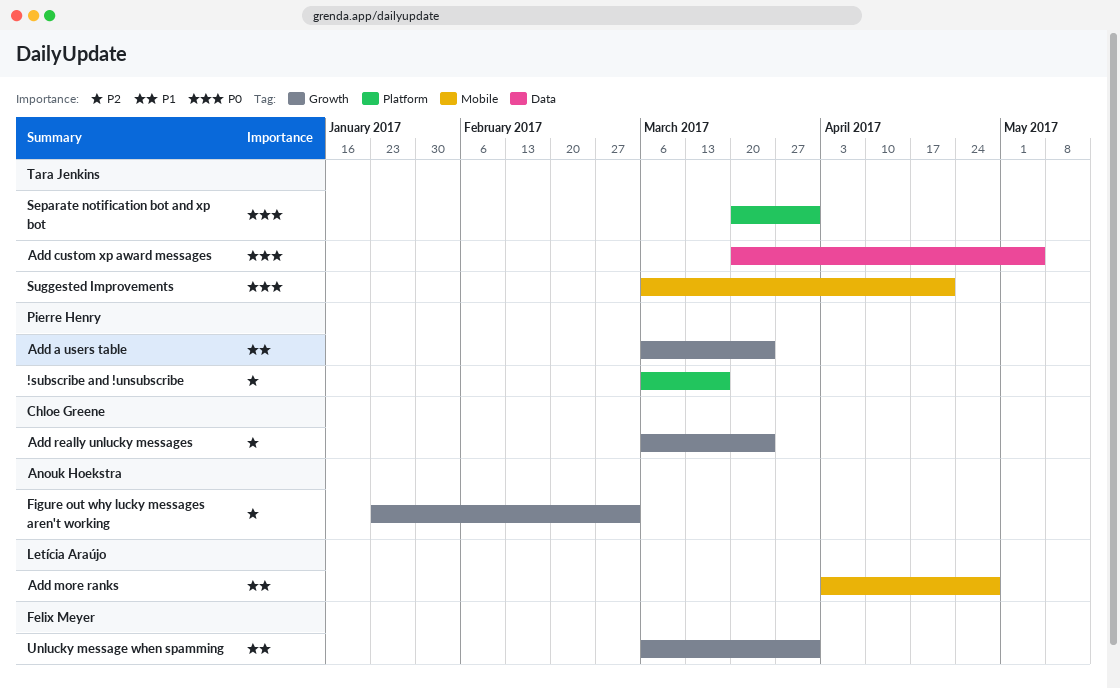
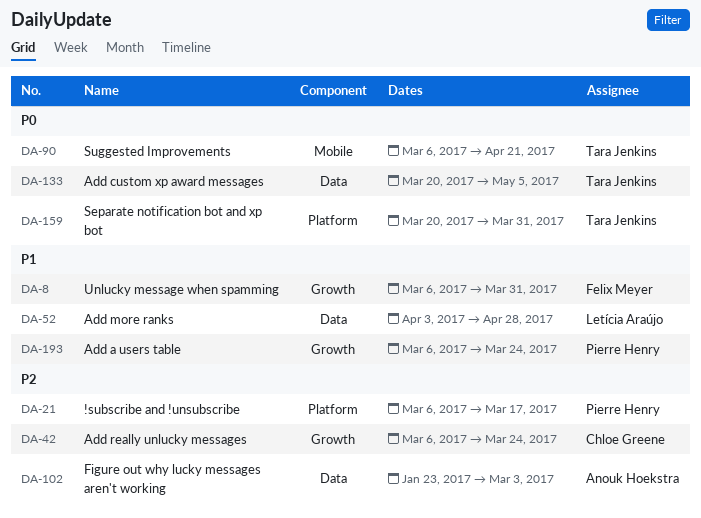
Add more ranks, label: Mobile -> Data
Figure out why lucky messages aren't working, label: Growth -> Data

